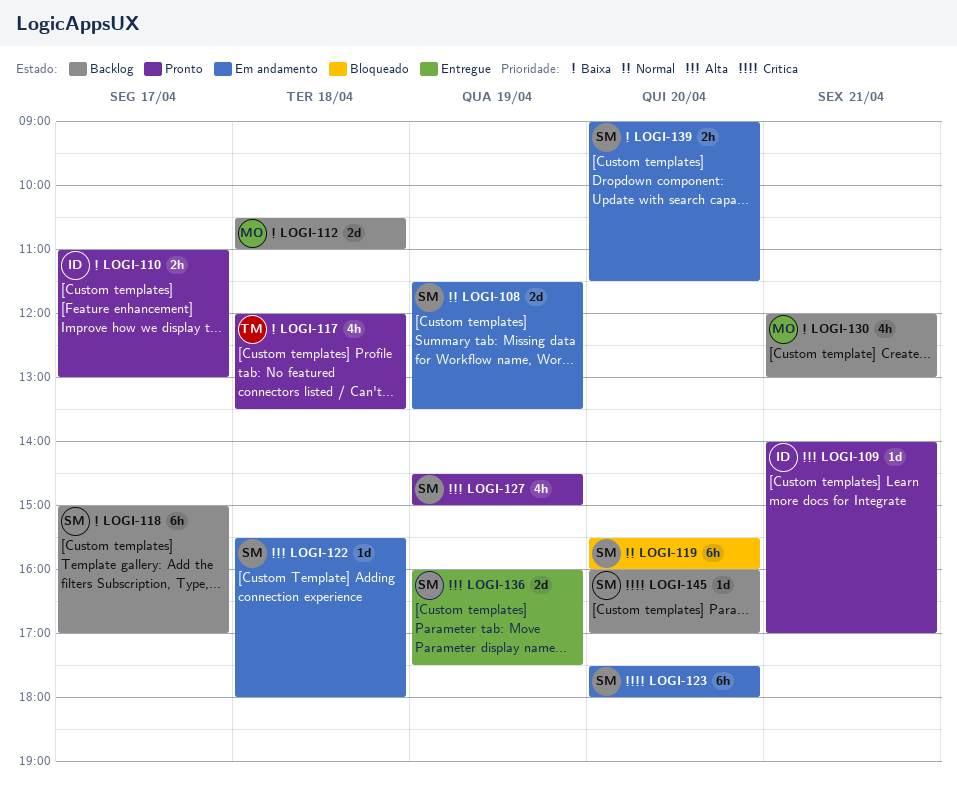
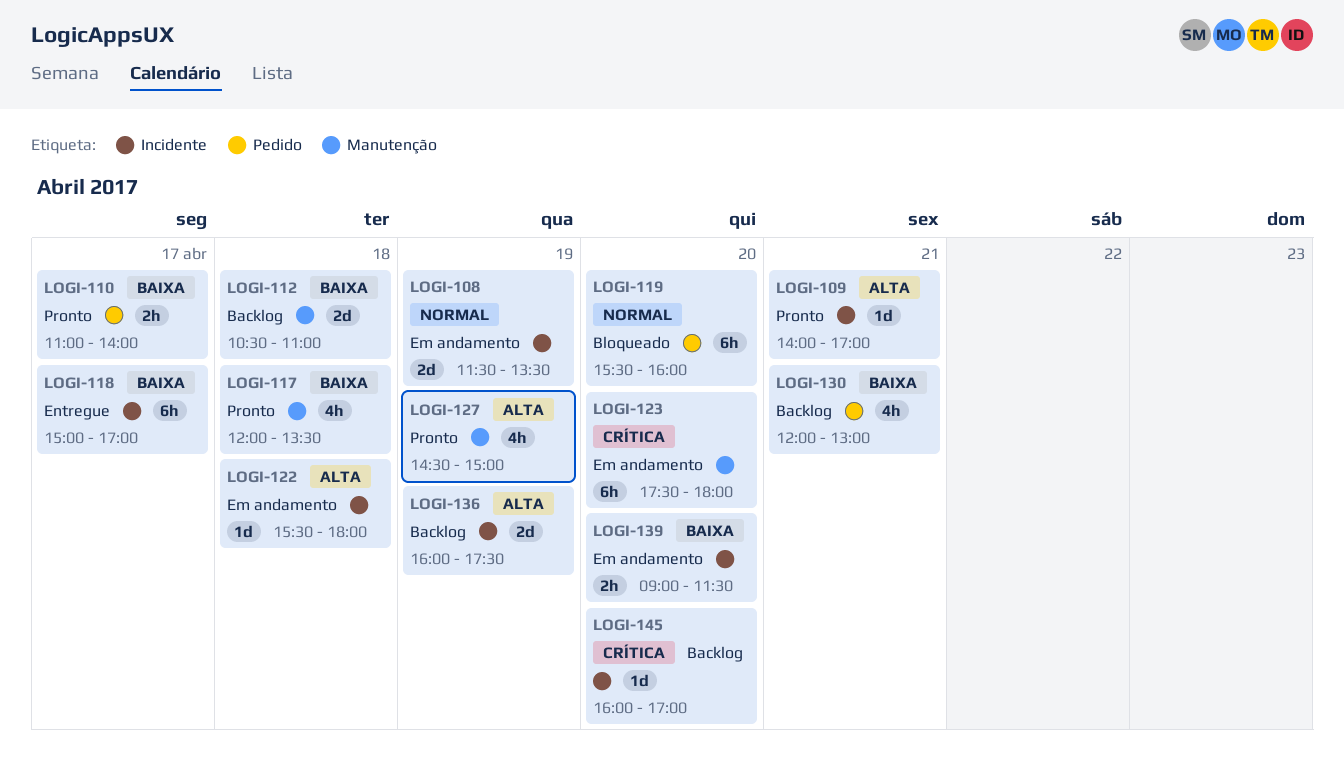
LOGI-110, ends: 13:00 -> 14:00
LOGI-118, status: Backlog -> Entregue
LOGI-136, status: Entregue -> Backlog

